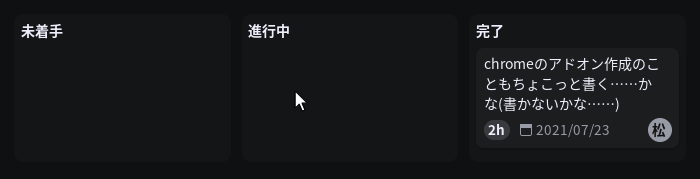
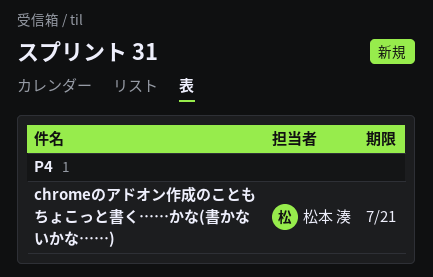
chromeのアドオン作成のこともちょこっと書く……かな(書かないかな……), due: Jul 23 -> Jul 21

